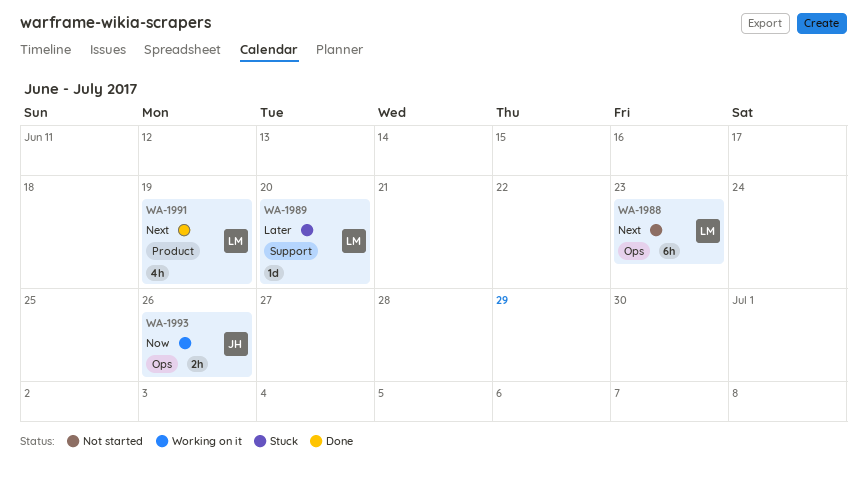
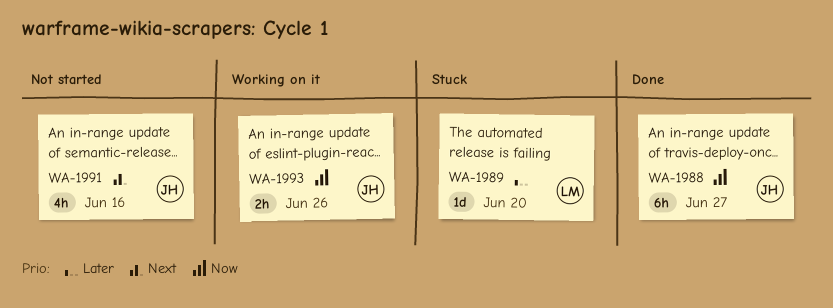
WA-1988, status: Not started -> Done
WA-1988, owner: LM -> JH
WA-1988, priority: Next -> Now
WA-1988, due: Jun 23 -> Jun 27
WA-1991, status: Done -> Not started
WA-1991, owner: LM -> JH
WA-1991, due: Jun 19 -> Jun 16

